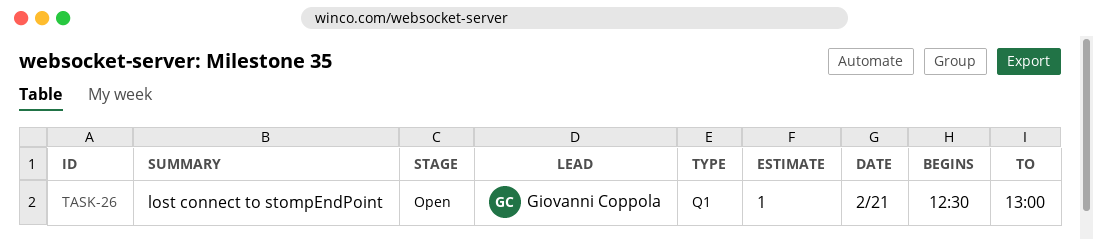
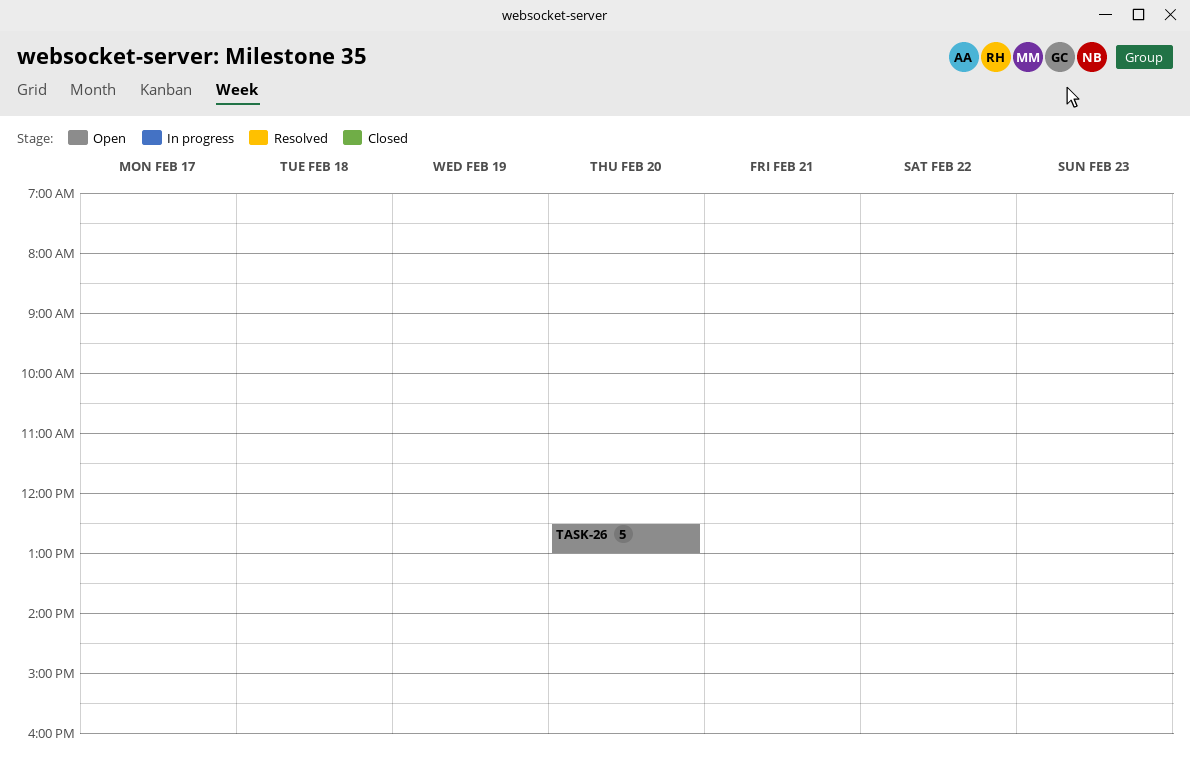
TASK-26, estimate: 1 -> 5
TASK-26, day: Feb 21 -> Feb 20

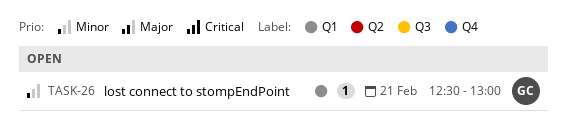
TASK-26, estimate: 5 -> 1
TASK-26, day: Feb 20 -> Feb 21

